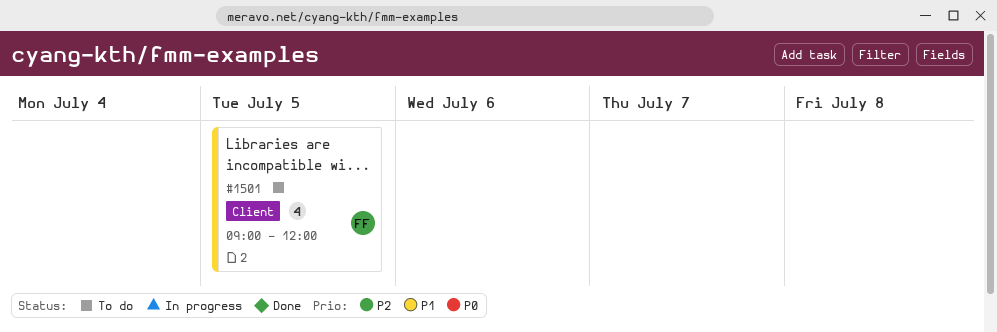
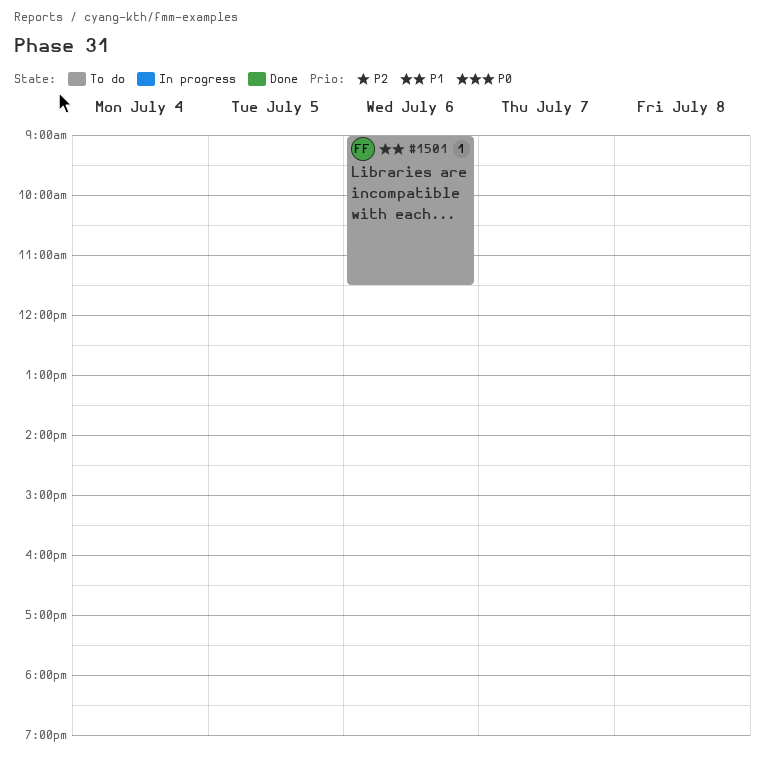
#1501, estimate: 4 -> 1
#1501, day: Jul 5 -> Jul 6
#1501, ends: 12:00 -> 11:30

